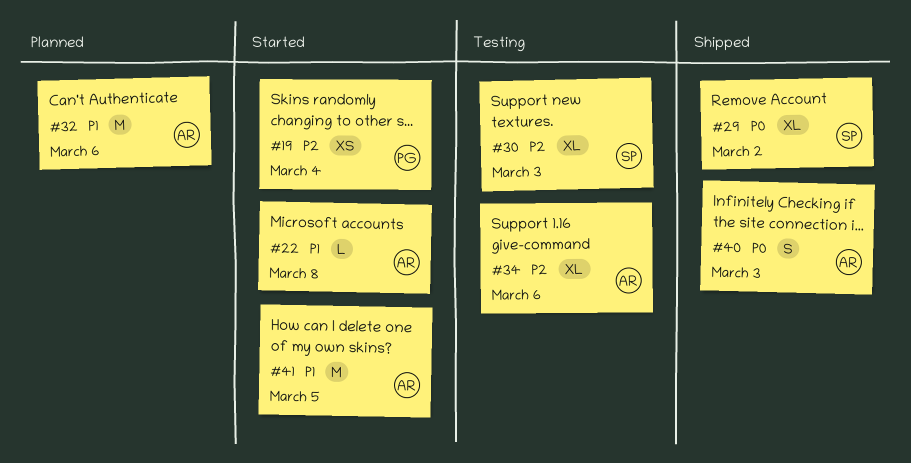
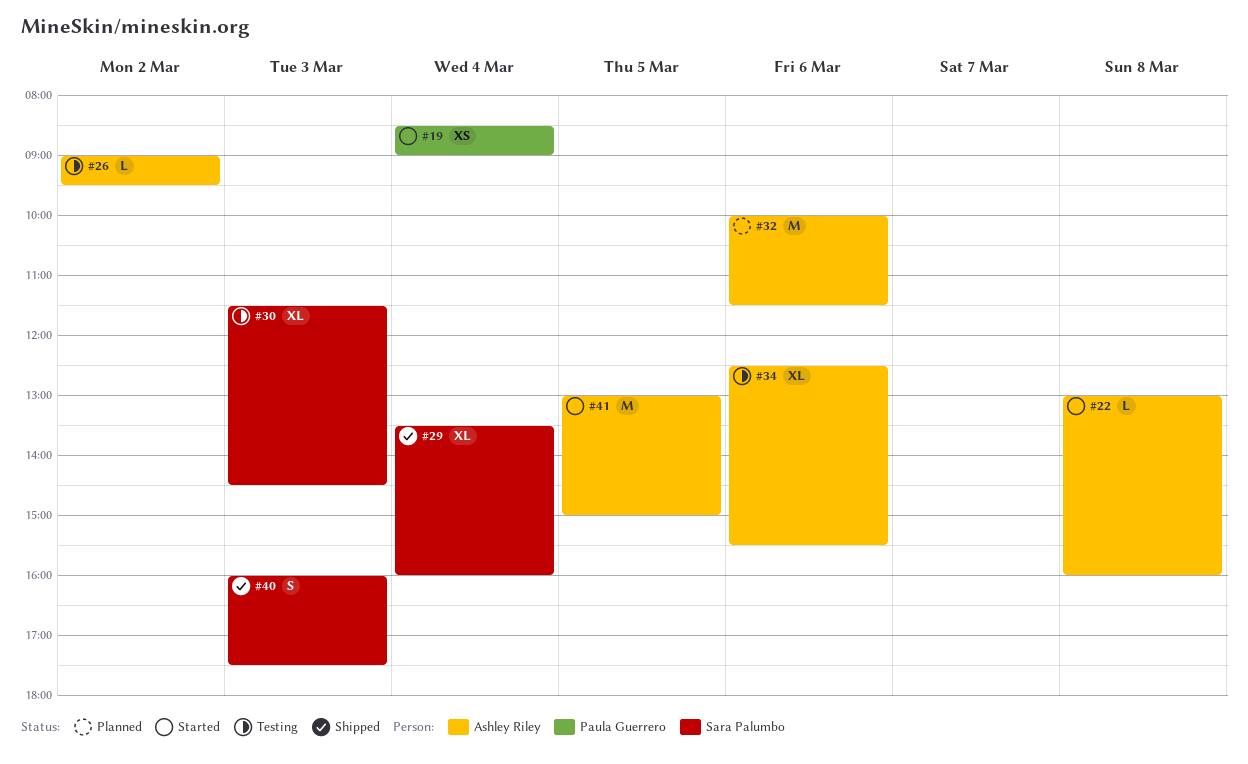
#26: none -> present
#29, day: Mar 2 -> Mar 4
#40, owner: Ashley Riley -> Sara Palumbo

